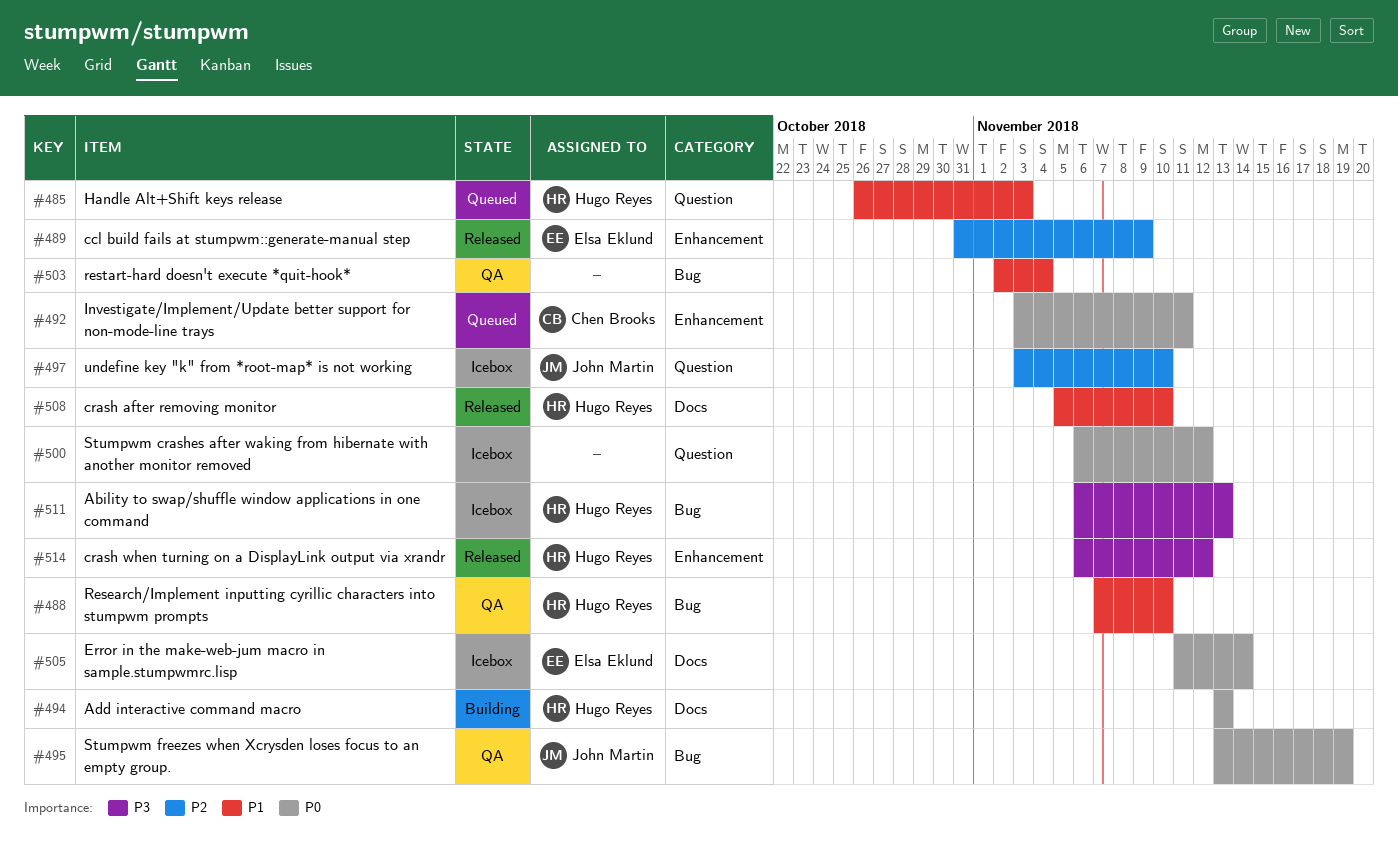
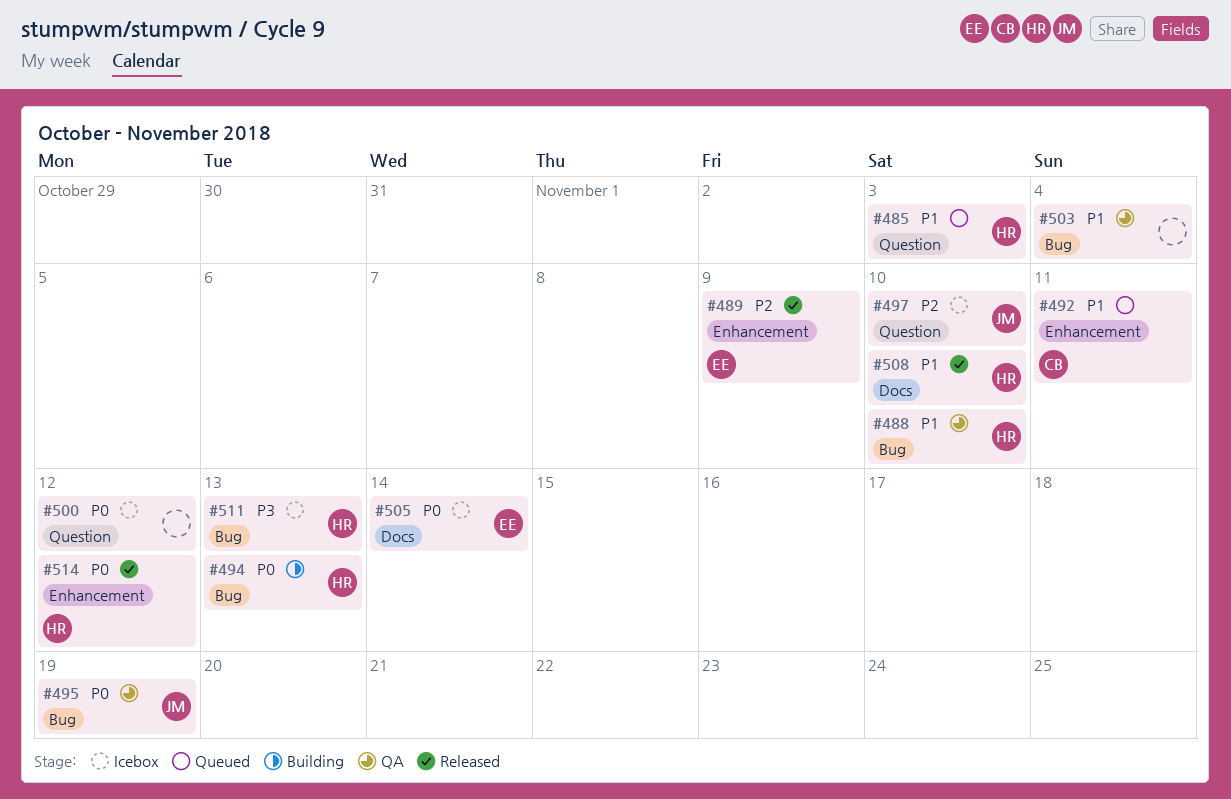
#492, priority: P0 -> P1
#494, label: Docs -> Bug
#514, priority: P3 -> P0

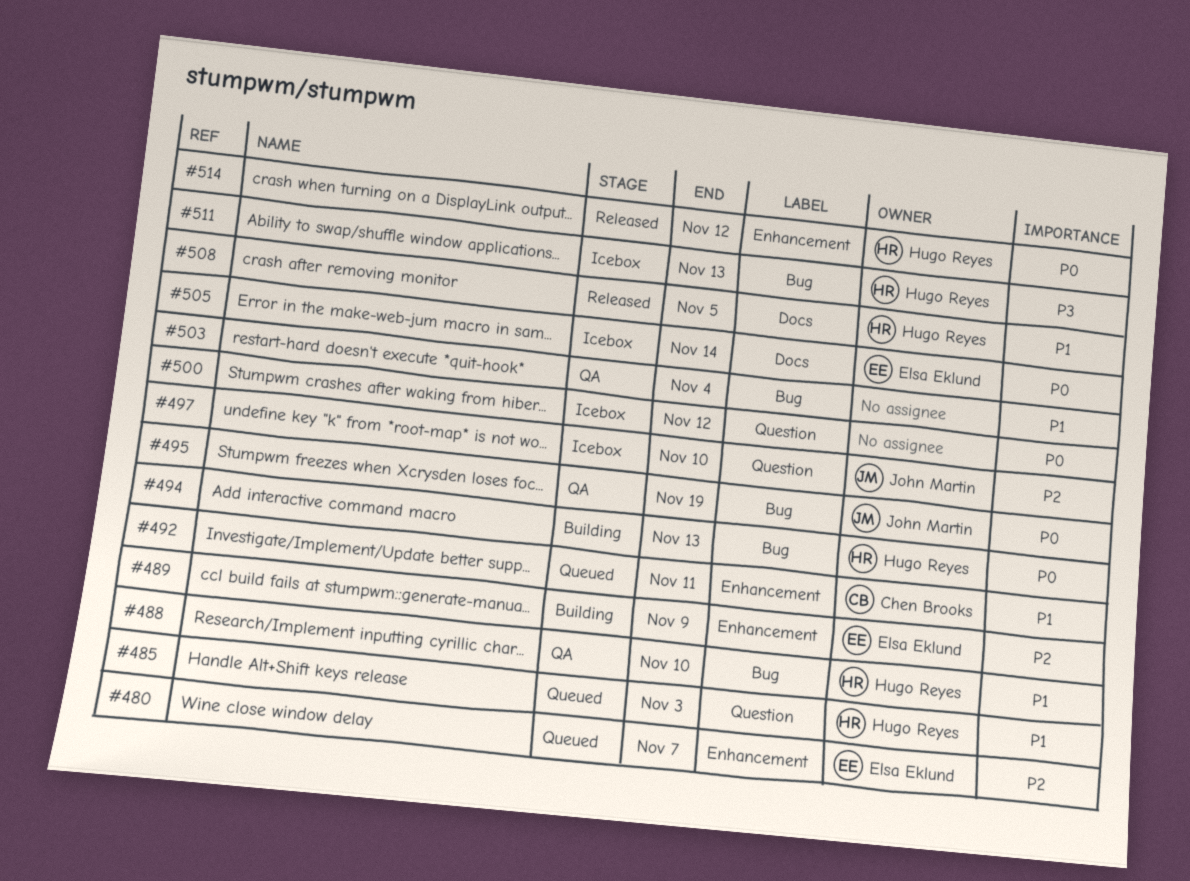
#480: none -> present
#489, status: Released -> Building
#508, due: Nov 10 -> Nov 5

